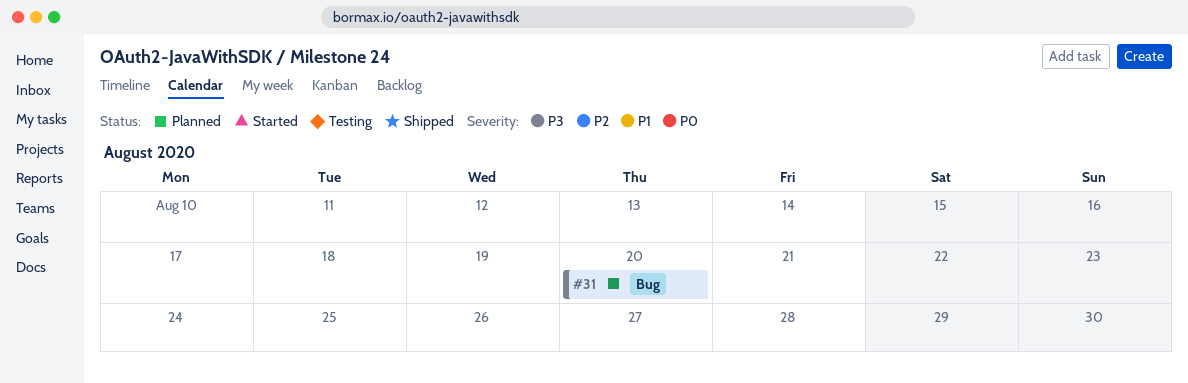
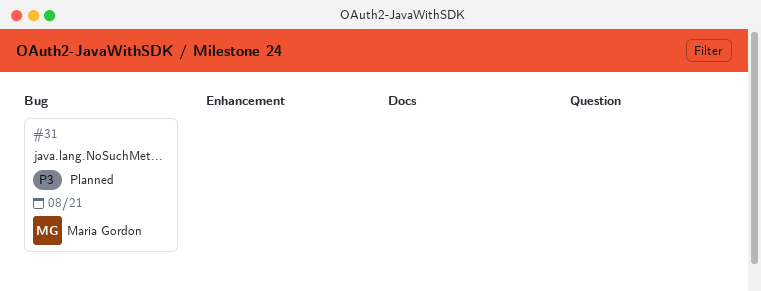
#31, due: Aug 20 -> Aug 21

